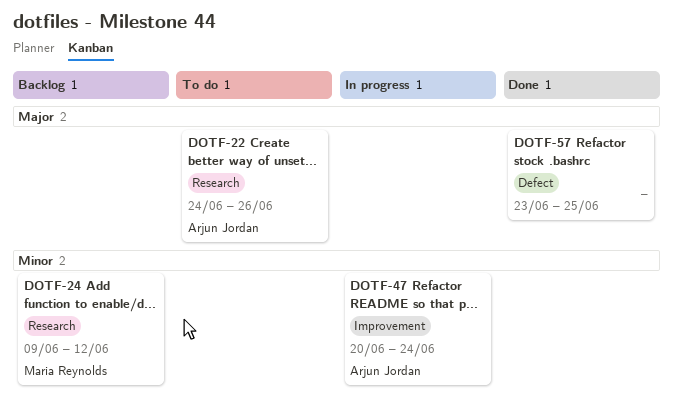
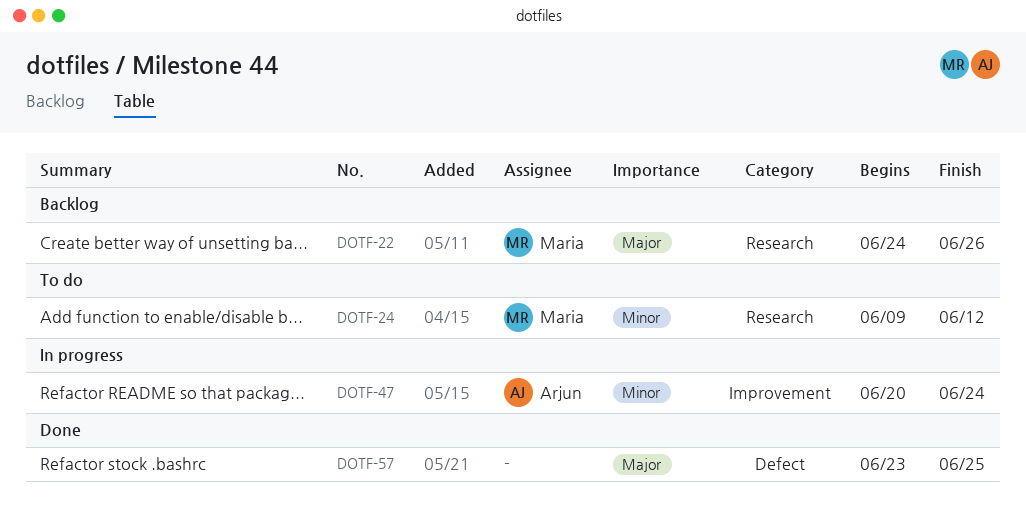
DOTF-22, status: To do -> Backlog
DOTF-22, owner: Arjun Jordan -> Maria Reynolds
DOTF-24, status: Backlog -> To do

